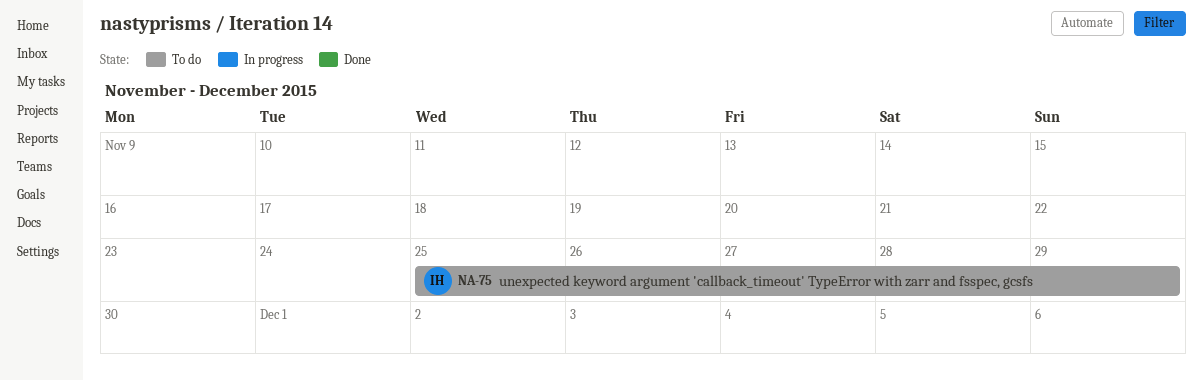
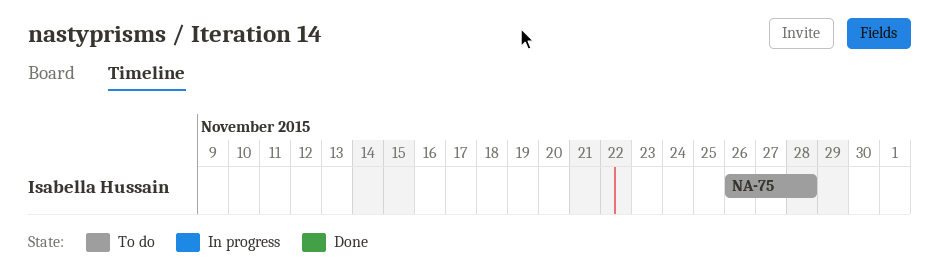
NA-75, start: Nov 25 -> Nov 26
NA-75, due: Nov 29 -> Nov 28

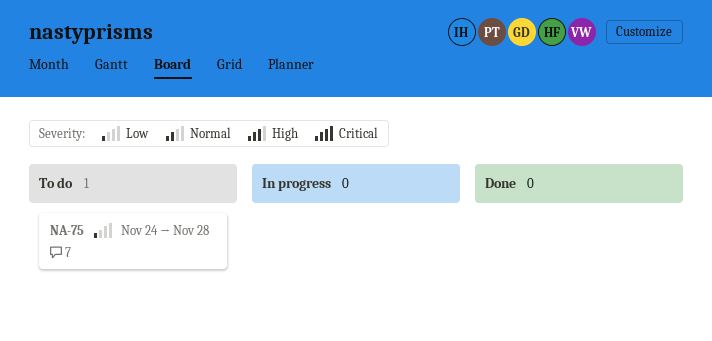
NA-75, start: Nov 26 -> Nov 24

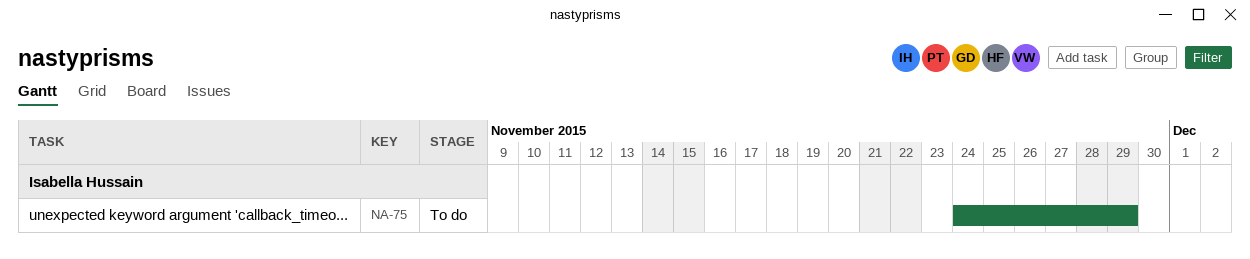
NA-75, due: Nov 28 -> Nov 29

